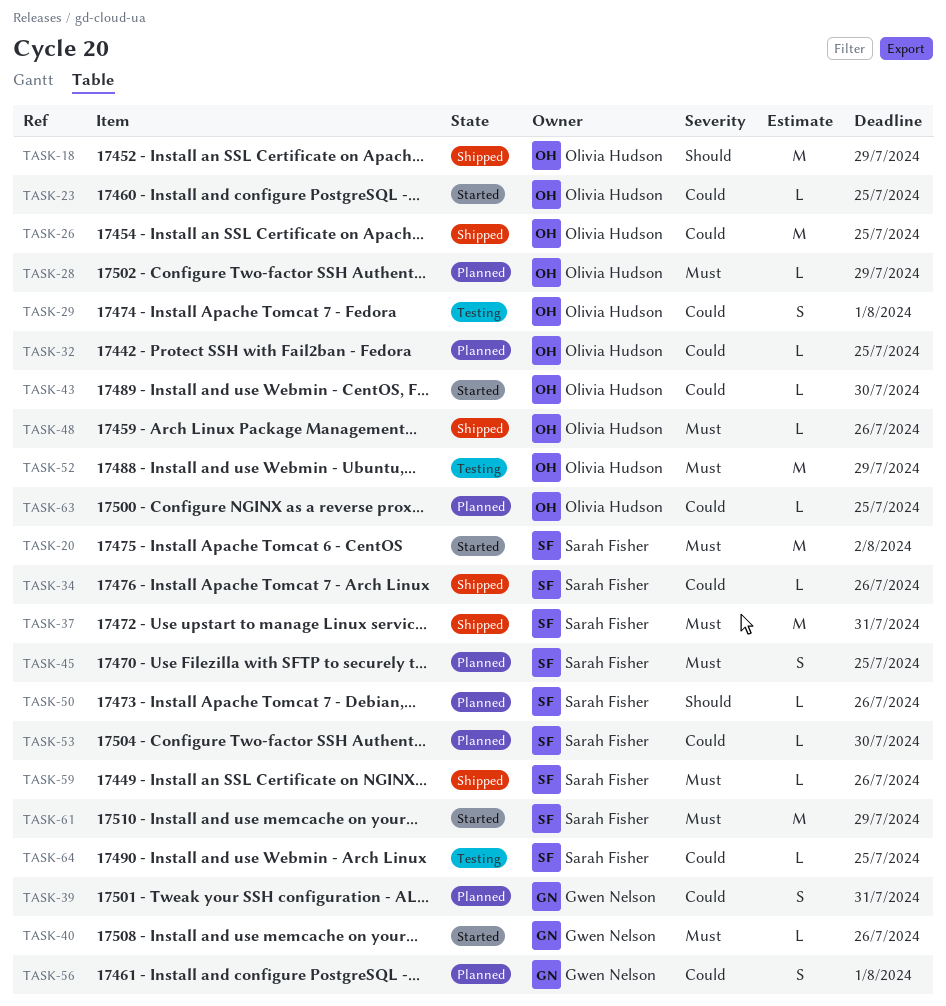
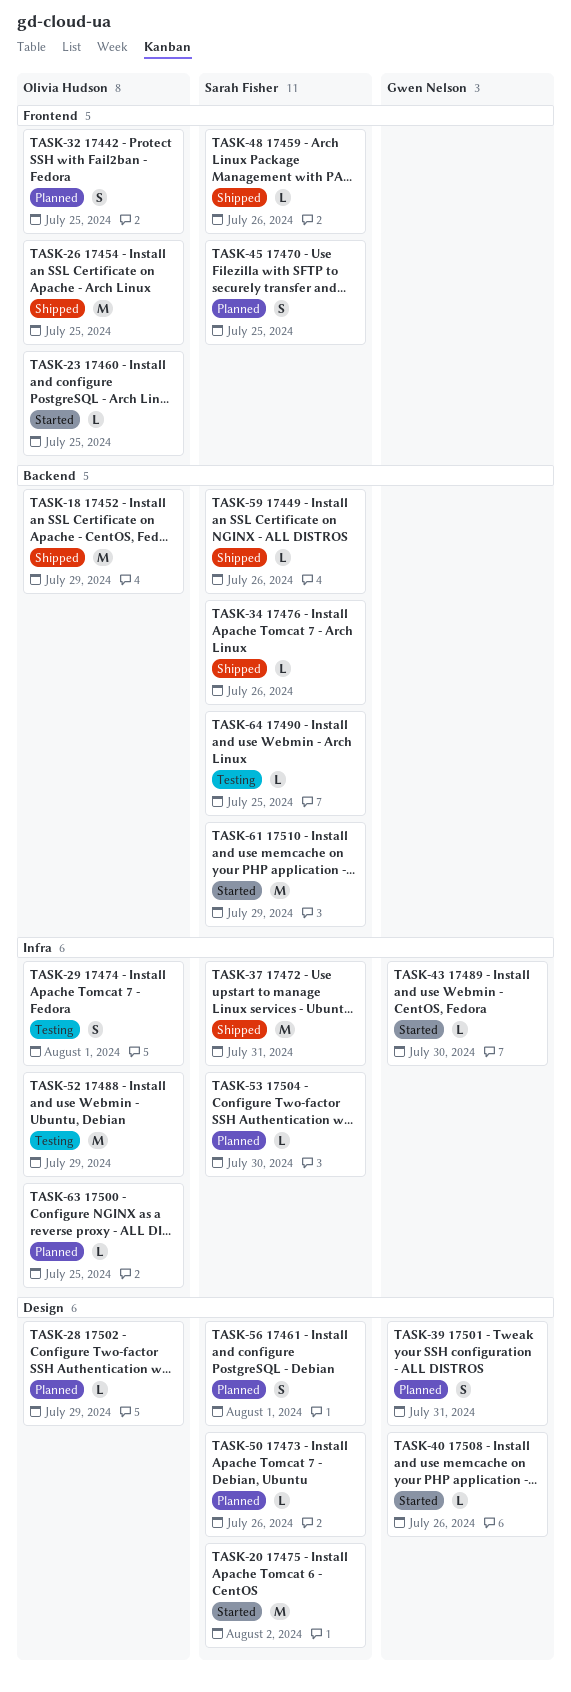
TASK-32, estimate: L -> S
TASK-43, owner: Olivia Hudson -> Gwen Nelson
TASK-48, owner: Olivia Hudson -> Sarah Fisher
TASK-56, owner: Gwen Nelson -> Sarah Fisher

